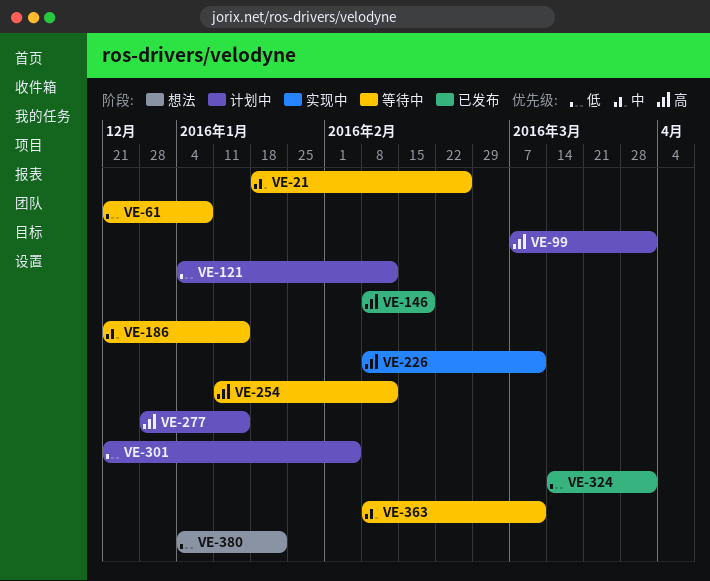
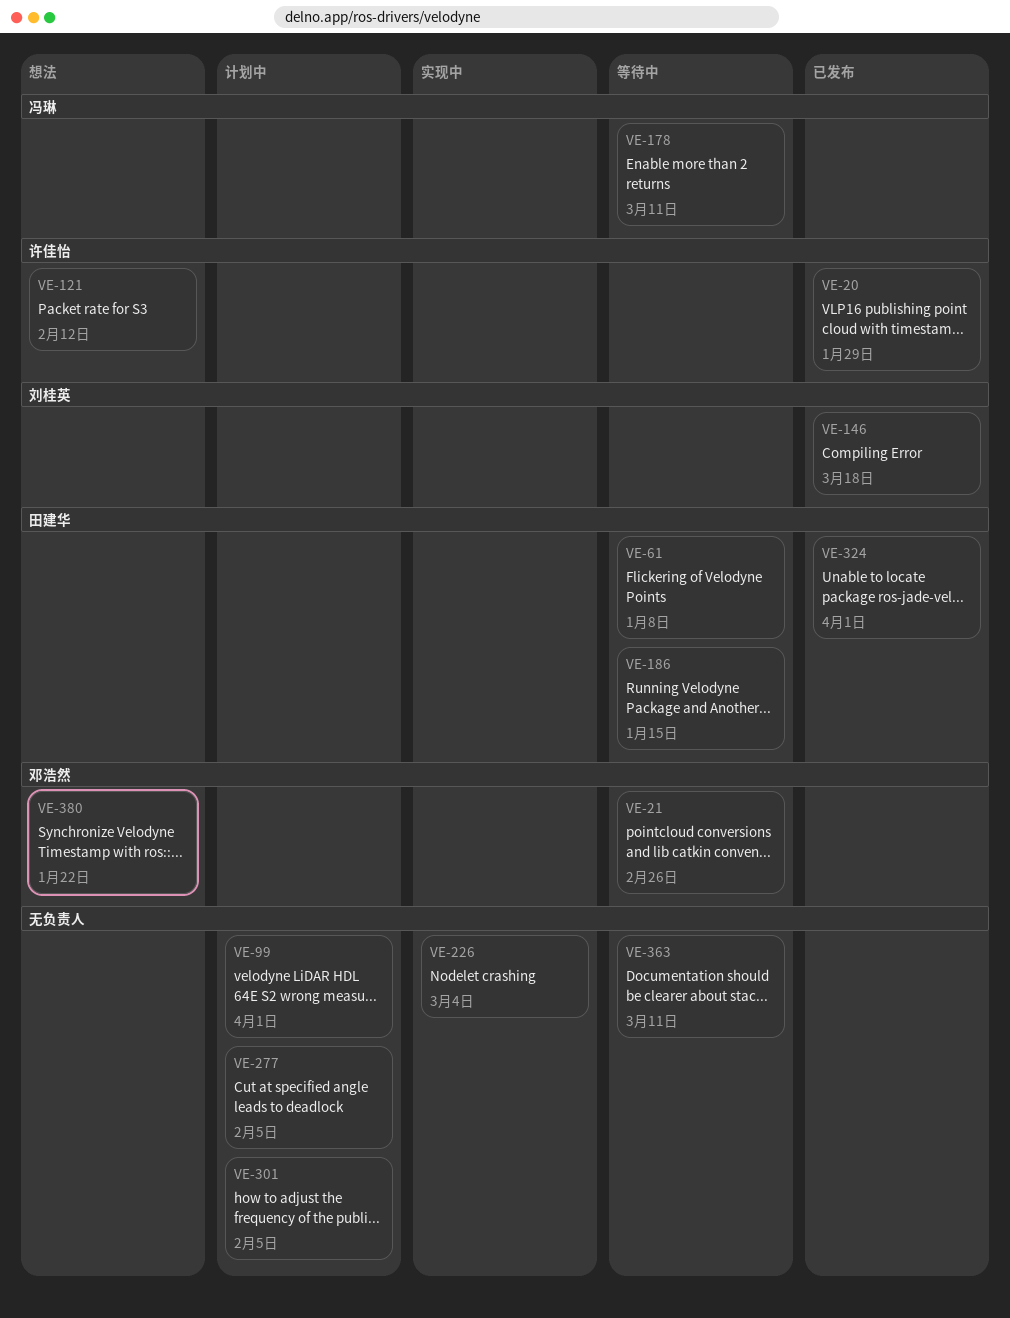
VE-20: none -> present
VE-121, status: 计划中 -> 想法
VE-146, due: Feb 19 -> Mar 18
VE-178: none -> present
VE-226, due: Mar 11 -> Mar 4
VE-254: present -> none
VE-277, due: Jan 15 -> Feb 5

